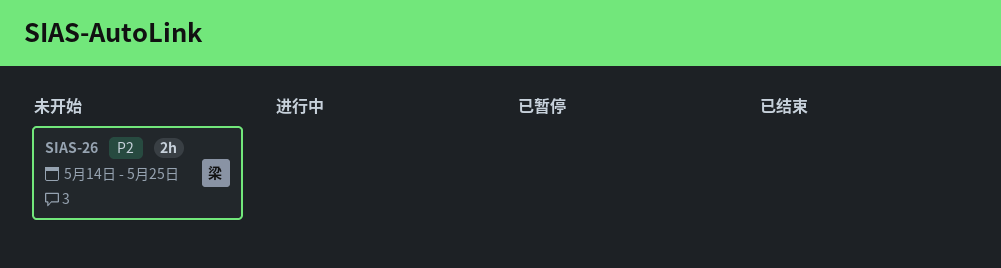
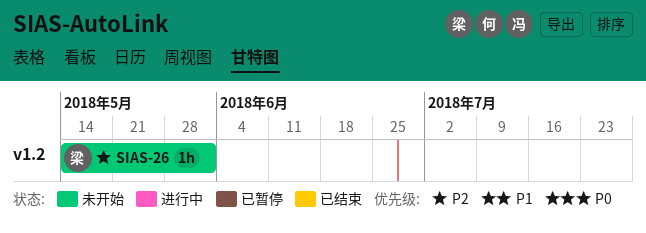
SIAS-26, estimate: 2h -> 1h
SIAS-26, due: May 25 -> Jun 1

